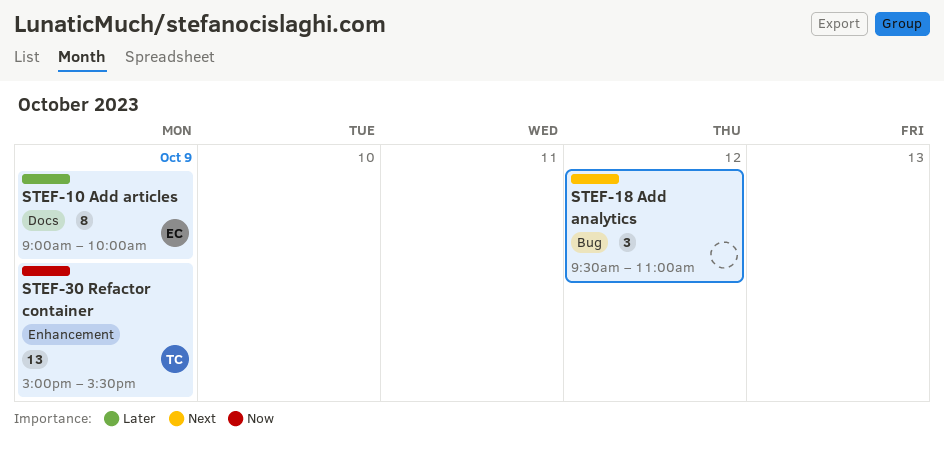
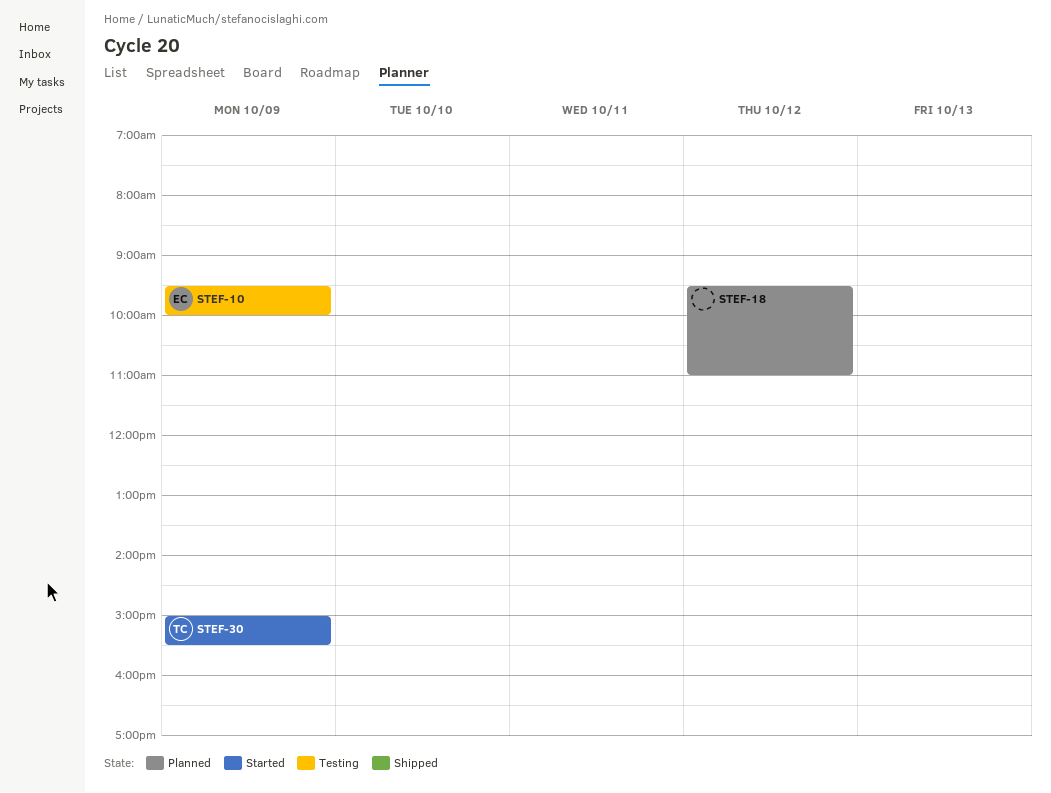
STEF-10, begins: 09:00 -> 09:30

